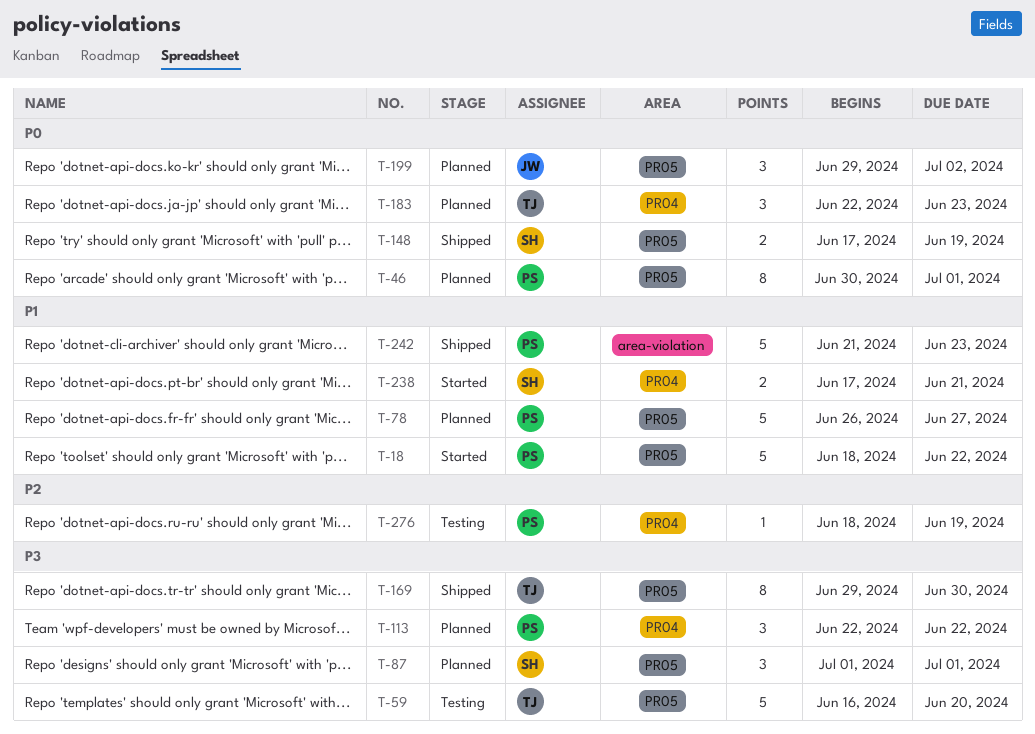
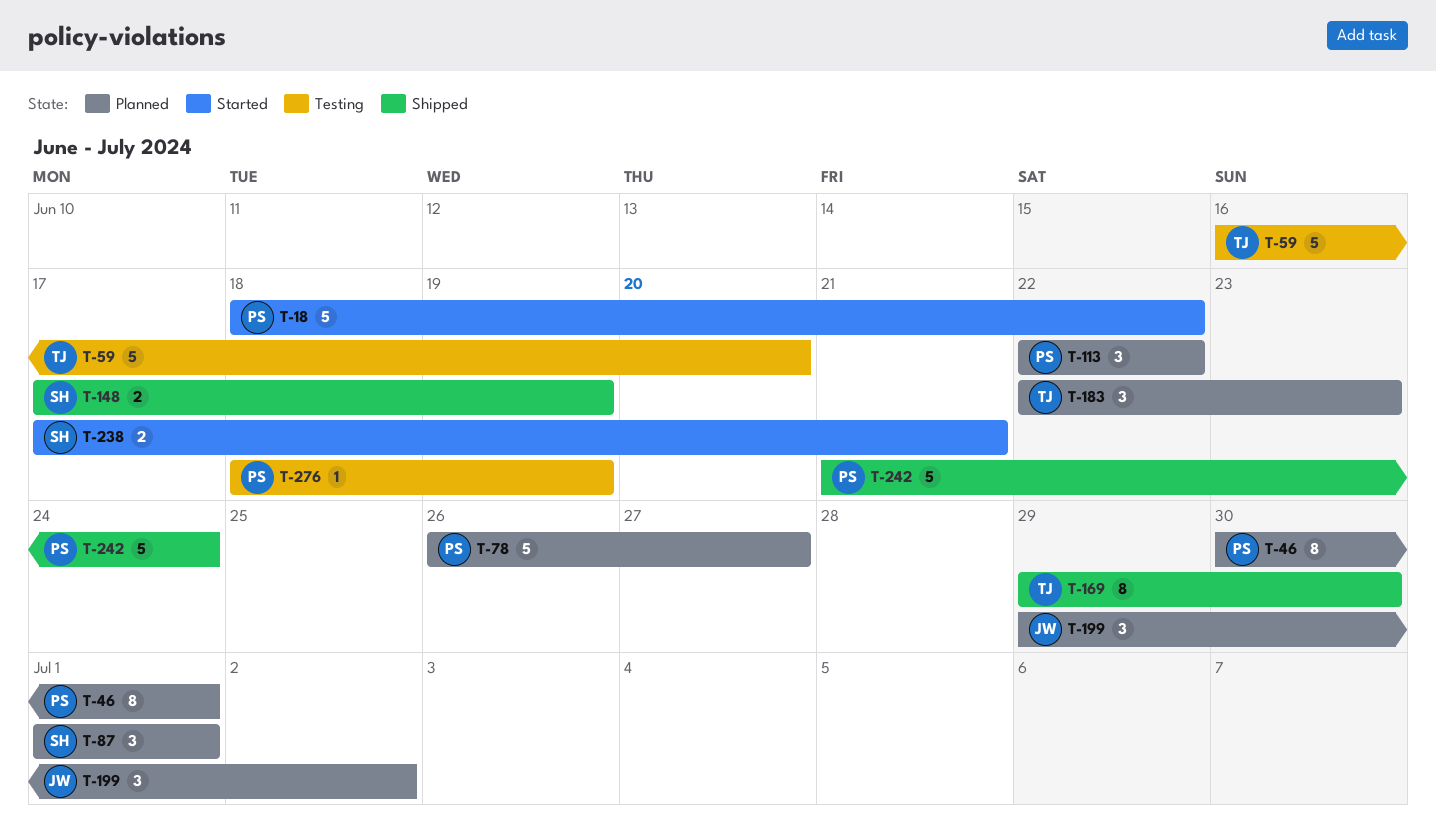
T-242, due: Jun 23 -> Jun 24

